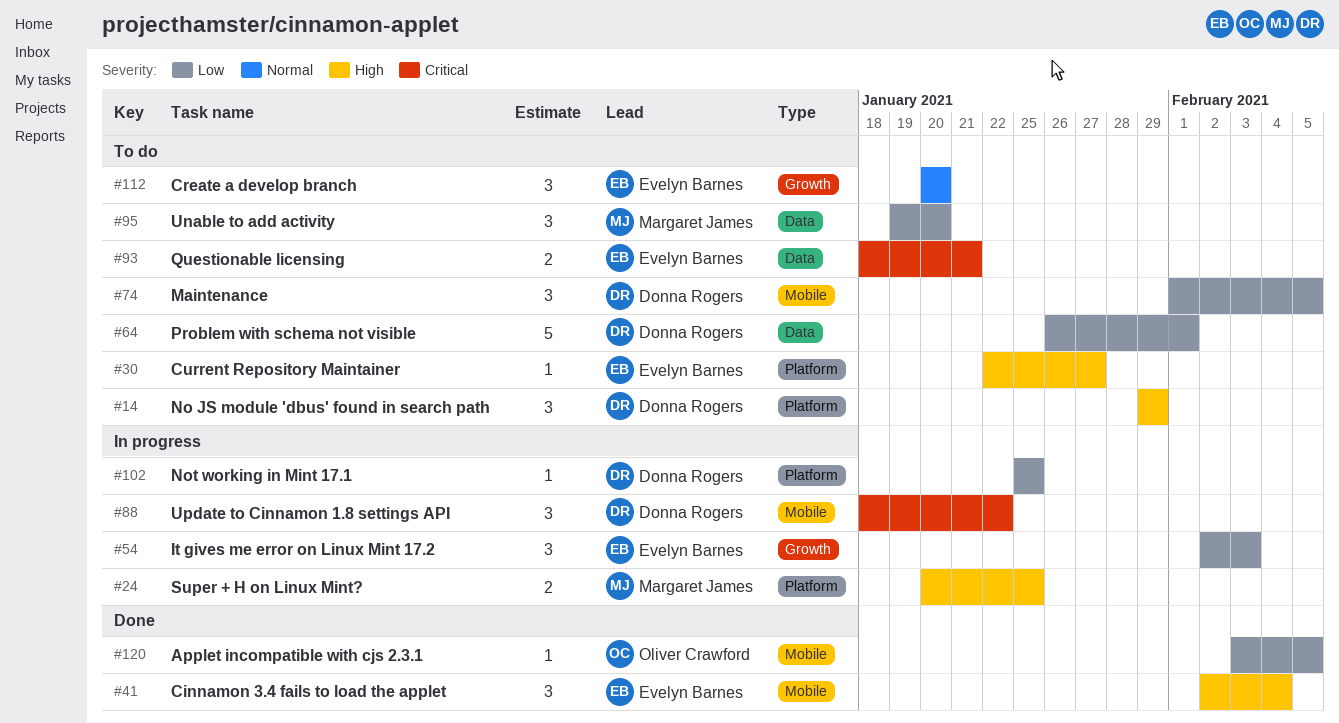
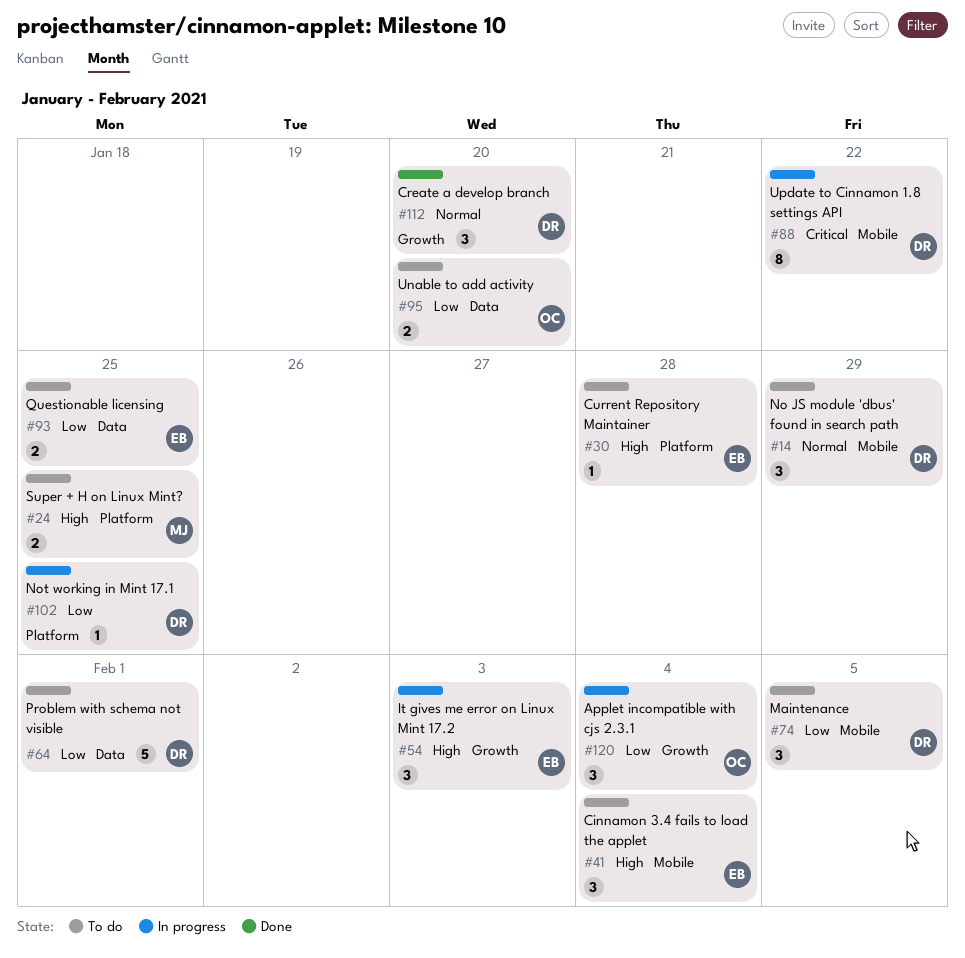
#14, priority: High -> Normal
#14, label: Platform -> Mobile
#24, status: In progress -> To do
#30, due: Jan 27 -> Jan 28
#41, status: Done -> To do
#54, priority: Low -> High
#88, estimate: 3 -> 8
#93, priority: Critical -> Low
#93, due: Jan 21 -> Jan 25
#95, owner: Margaret James -> Oliver Crawford
#95, estimate: 3 -> 2
#112, status: To do -> Done
#112, owner: Evelyn Barnes -> Donna Rogers
#120, status: Done -> In progress
#120, label: Mobile -> Growth
#120, estimate: 1 -> 3
#120, due: Feb 5 -> Feb 4

